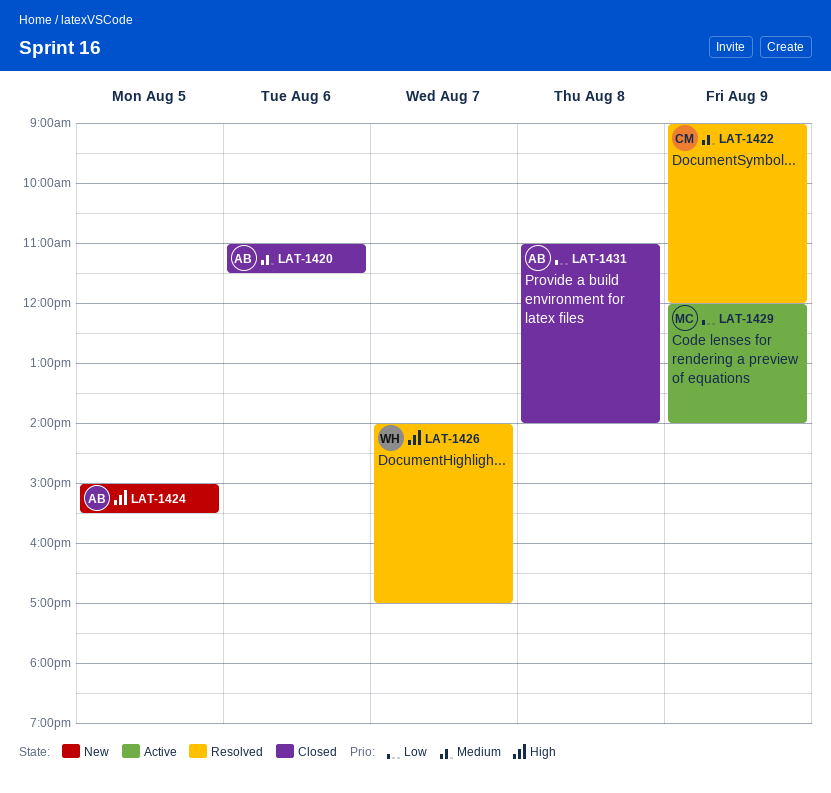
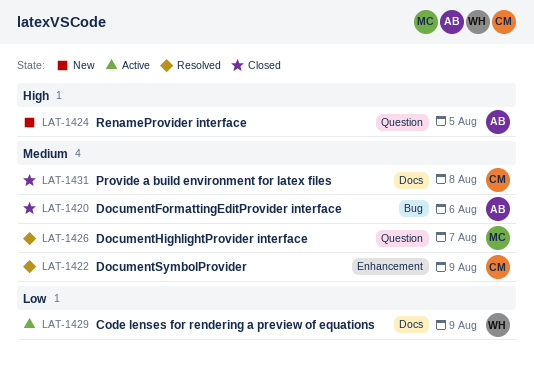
LAT-1426, owner: WH -> MC
LAT-1426, priority: High -> Medium
LAT-1429, owner: MC -> WH
LAT-1431, owner: AB -> CM
LAT-1431, priority: Low -> Medium

